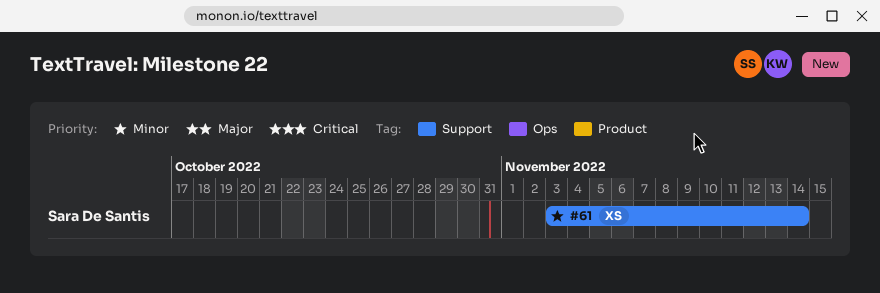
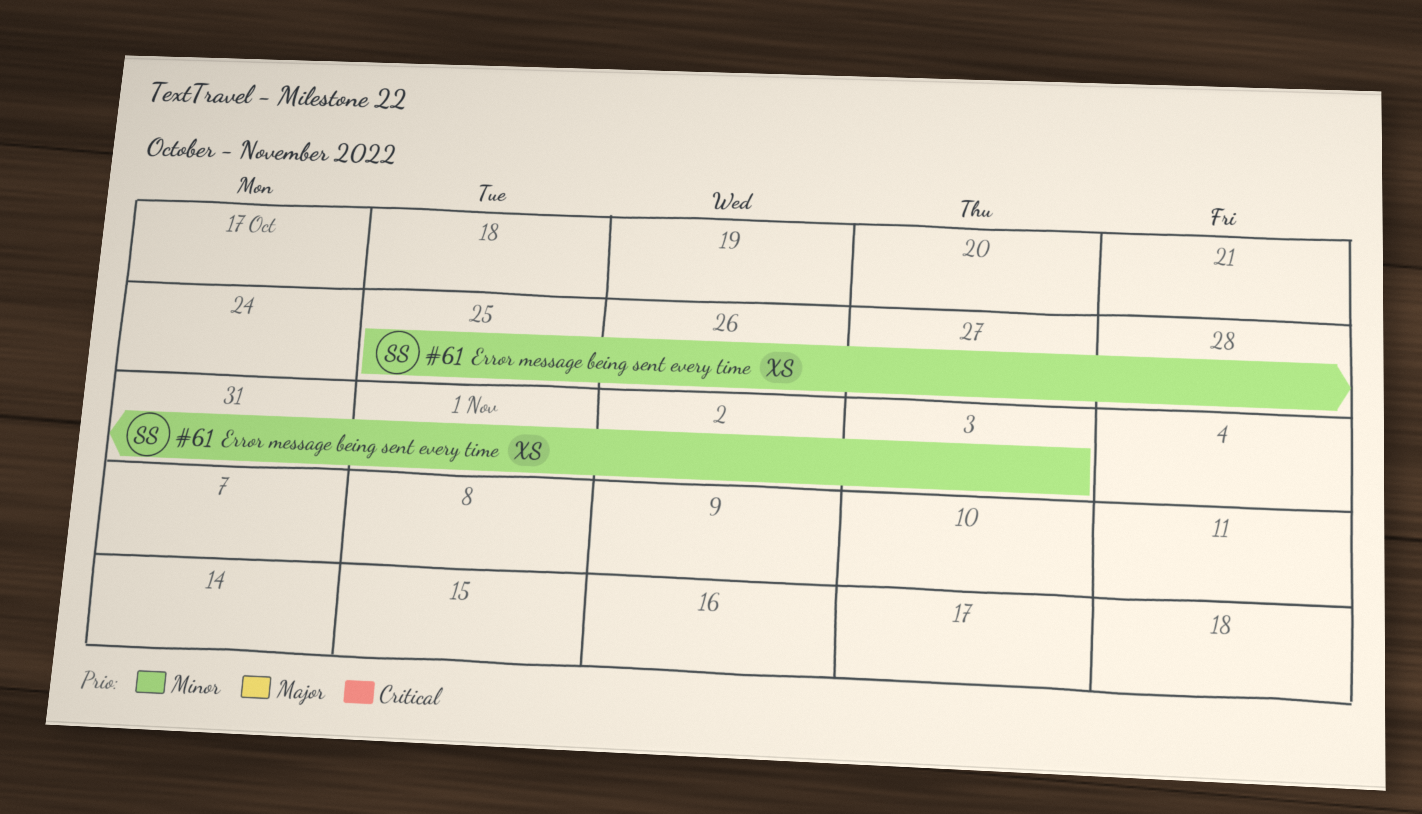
#61, start: Nov 3 -> Oct 25
#61, due: Nov 14 -> Nov 3

